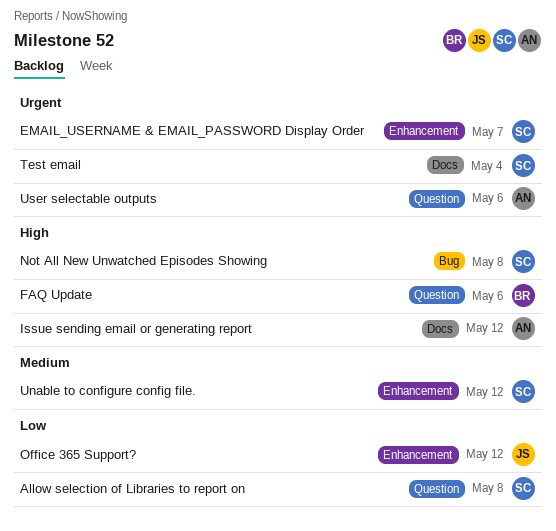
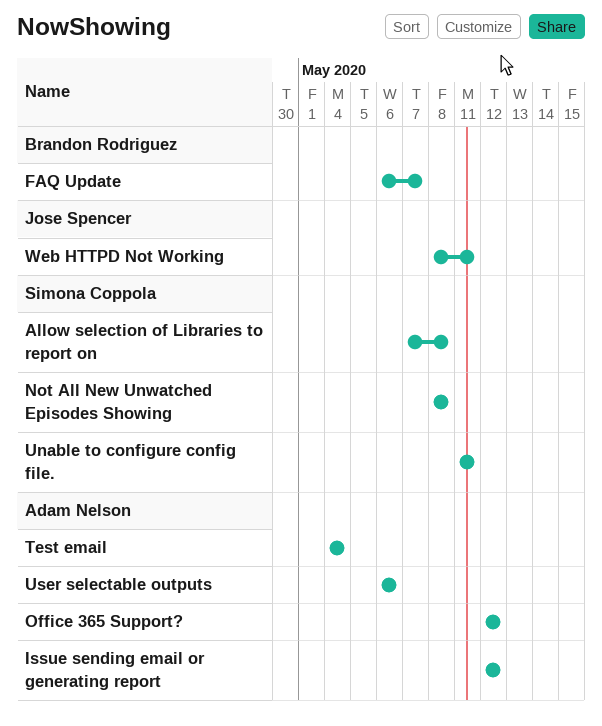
EMAIL_USERNAME & EMAIL_PASSWORD Display Order: present -> none
FAQ Update, due: May 6 -> May 7
Office 365 Support?, owner: Jose Spencer -> Adam Nelson
Test email, owner: Simona Coppola -> Adam Nelson
Unable to configure config file., due: May 12 -> May 11
Web HTTPD Not Working: none -> present

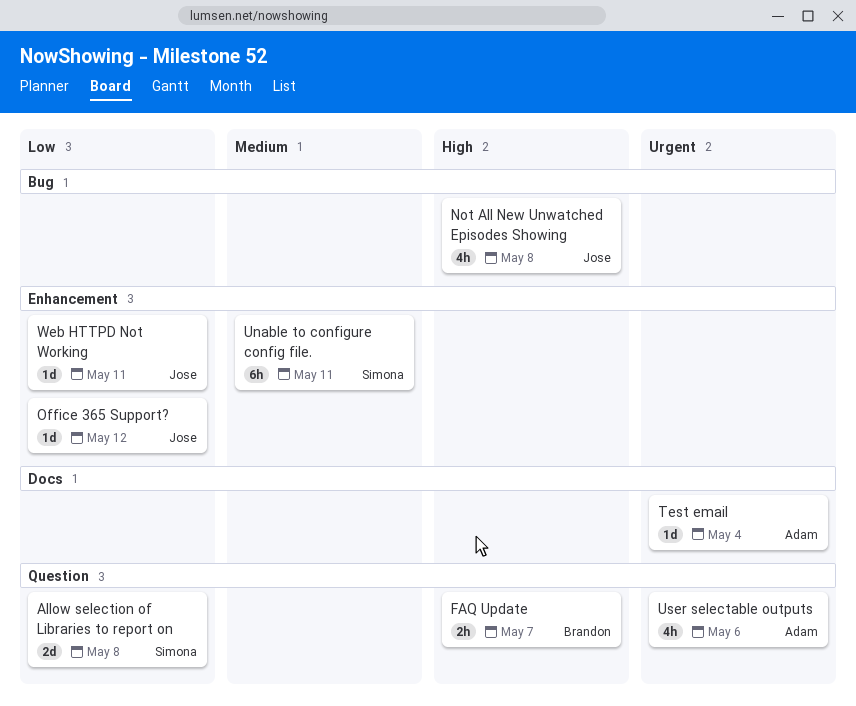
Issue sending email or generating report: present -> none
Not All New Unwatched Episodes Showing, owner: Simona Coppola -> Jose Spencer
Office 365 Support?, owner: Adam Nelson -> Jose Spencer

